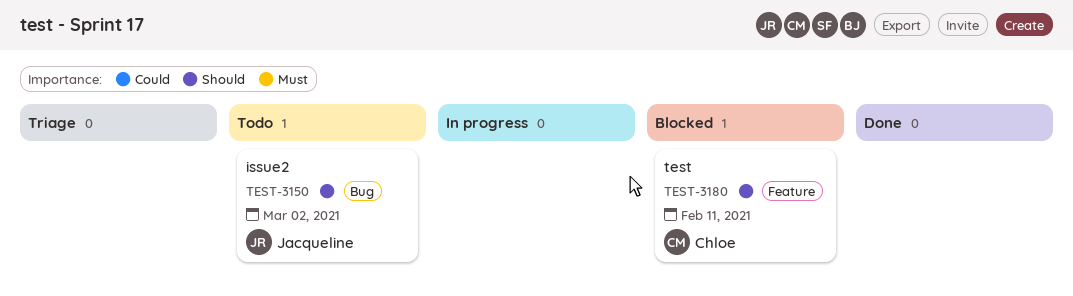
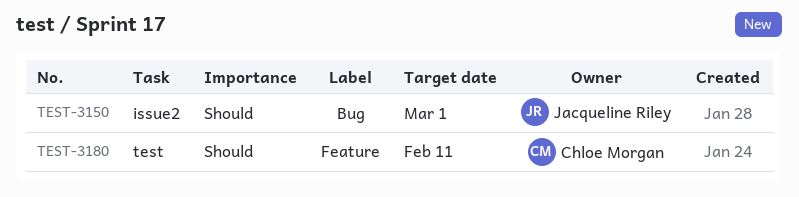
TEST-3150, due: Mar 2 -> Mar 1

